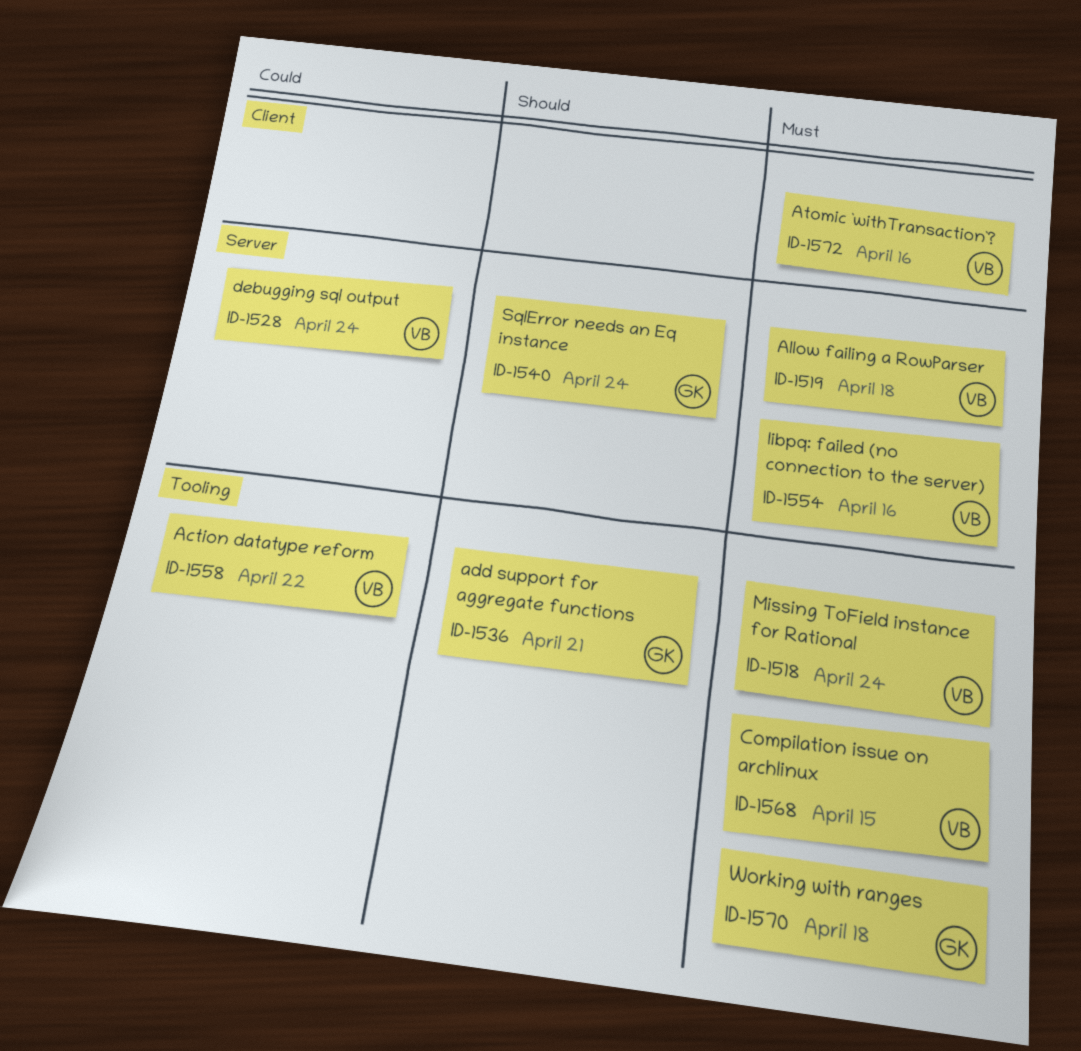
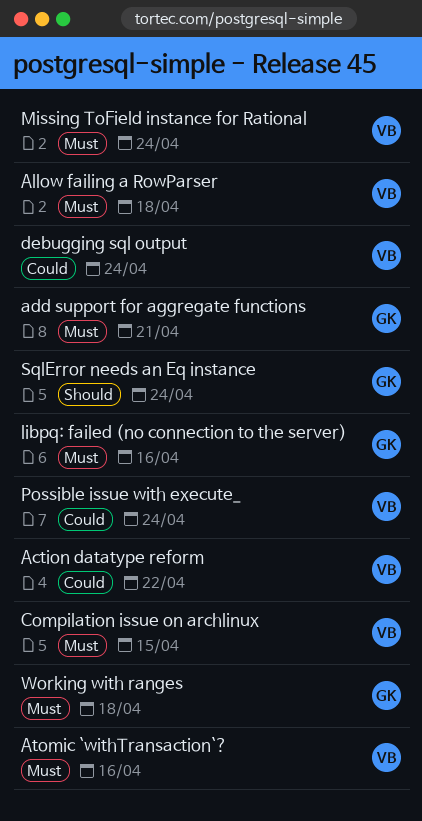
add support for aggregate functions, priority: Should -> Must
libpq: failed (no connection to the server), owner: VB -> GK
Possible issue with execute_: none -> present

